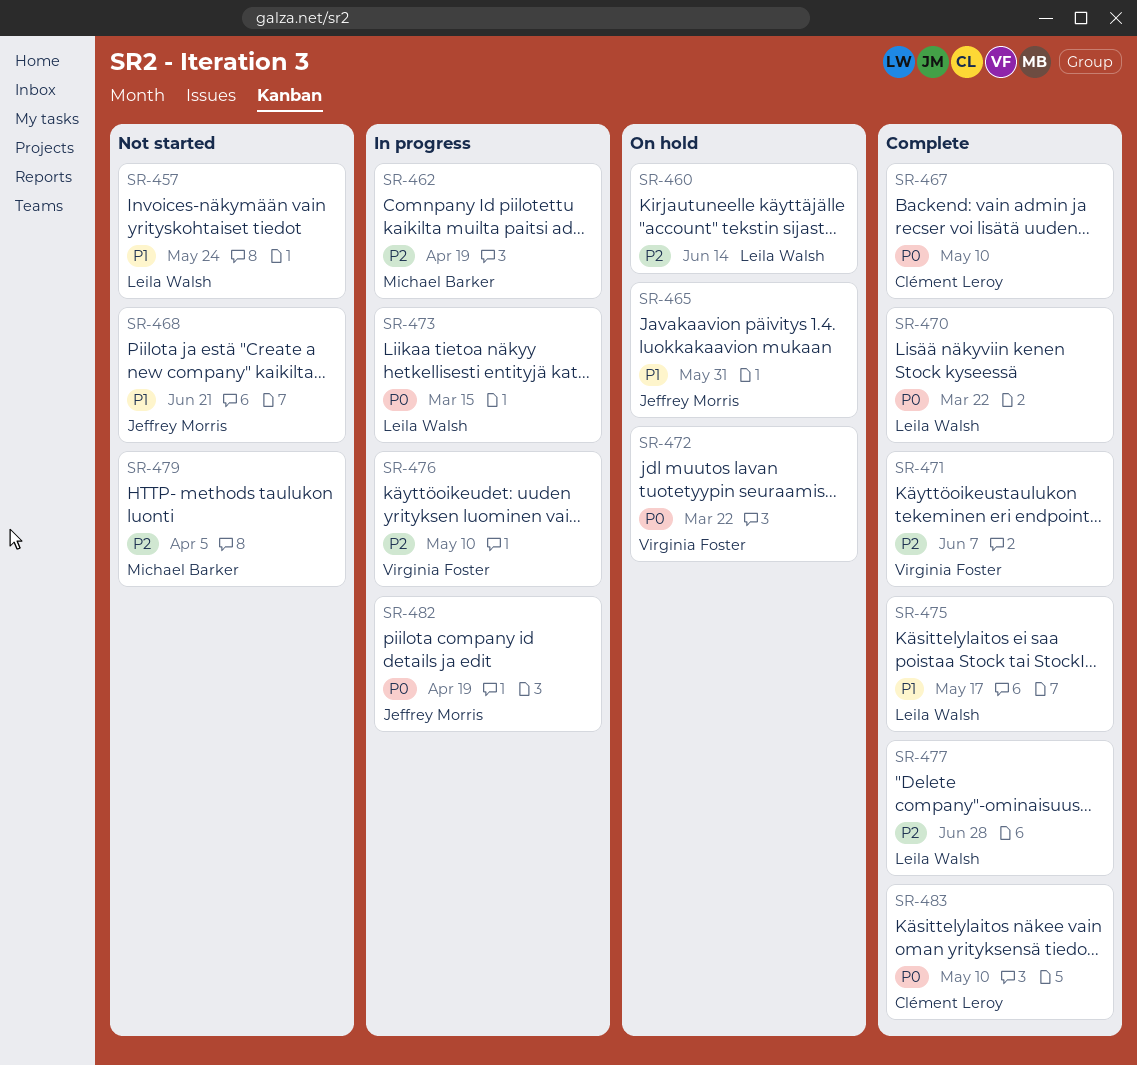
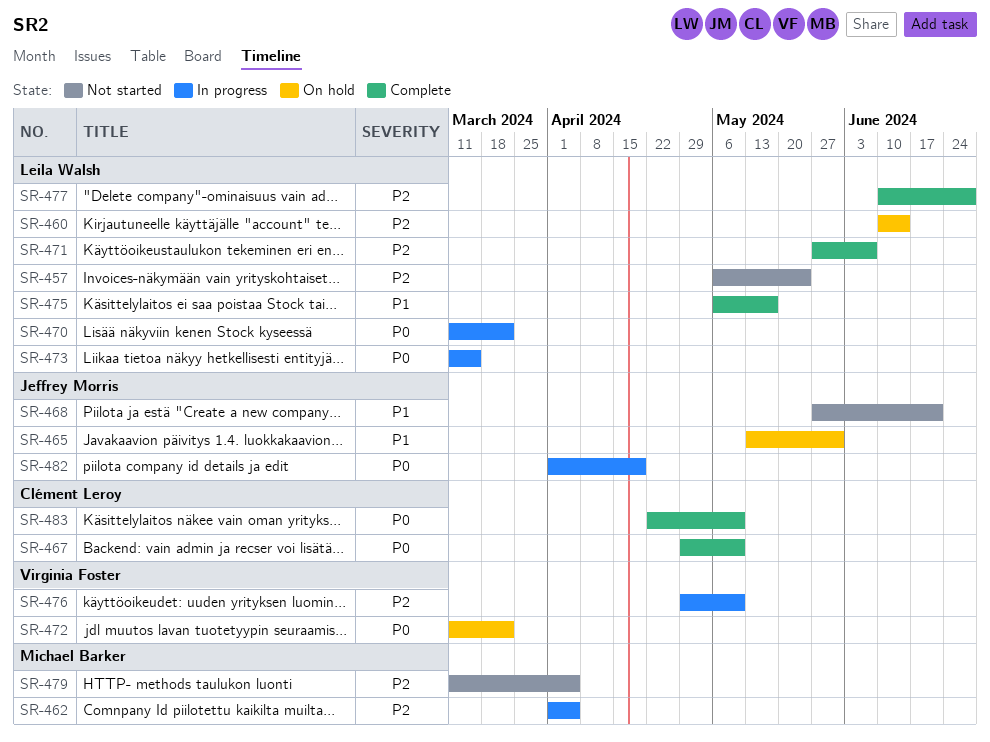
SR-457, priority: P1 -> P2
SR-462, due: Apr 19 -> Apr 5
SR-470, status: Complete -> In progress
SR-471, owner: Virginia Foster -> Leila Walsh

